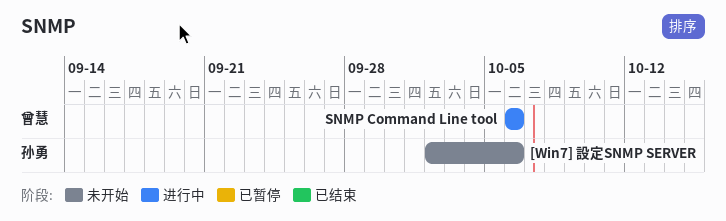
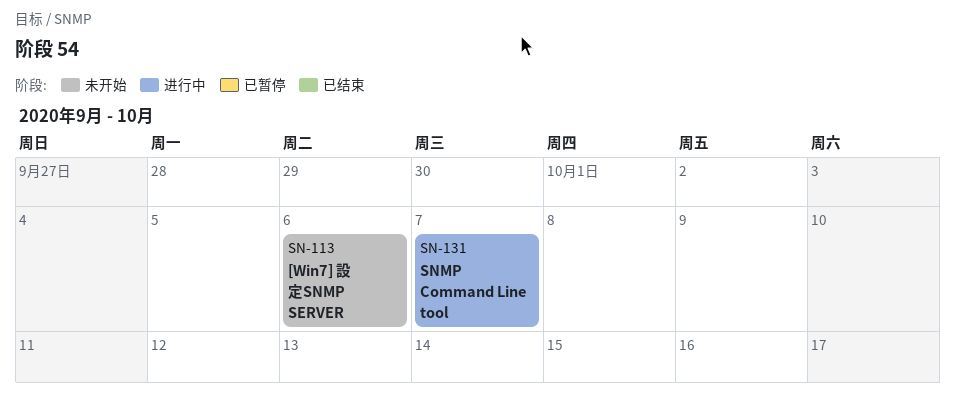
SNMP Command Line tool, due: Oct 6 -> Oct 7

